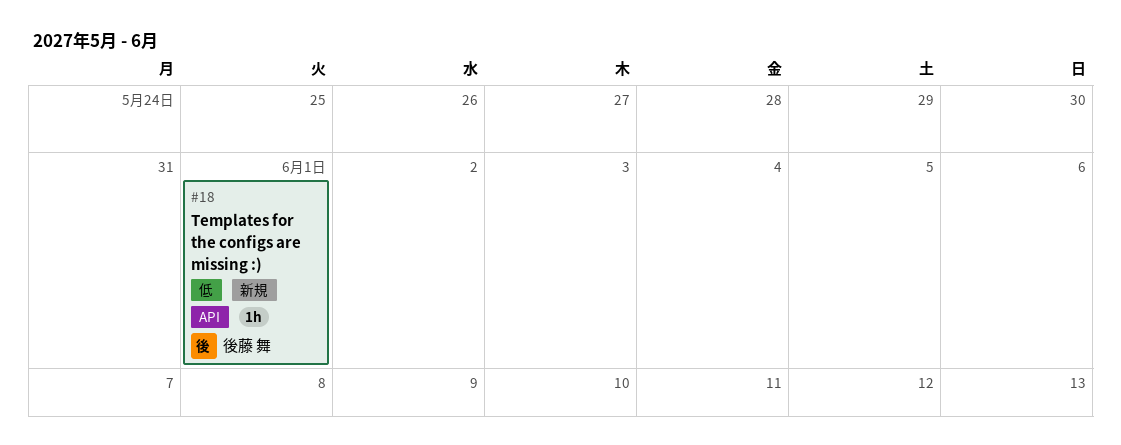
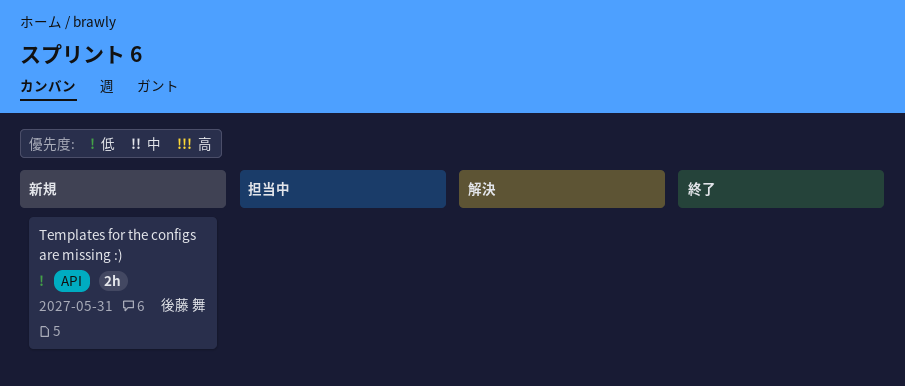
Templates for the configs are missing :), estimate: 1h -> 2h
Templates for the configs are missing :), due: Jun 1 -> May 31

